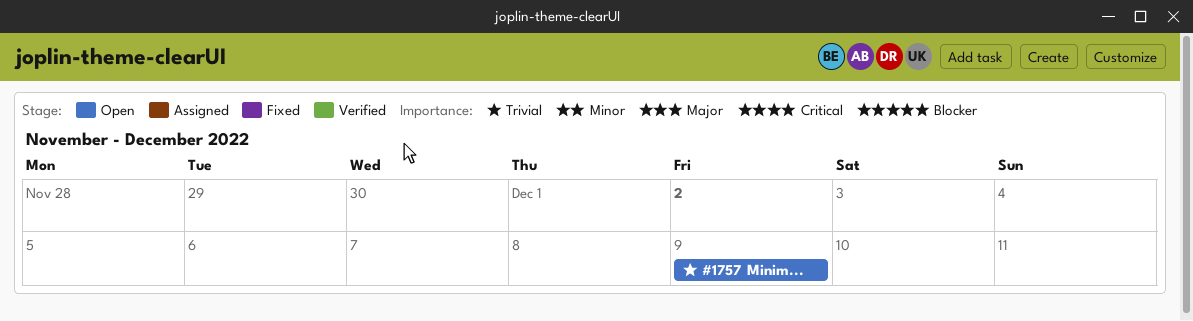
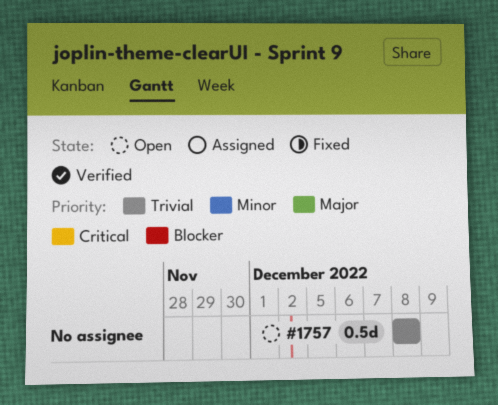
#1757, start: Dec 9 -> Dec 8
#1757, due: Dec 9 -> Dec 8

